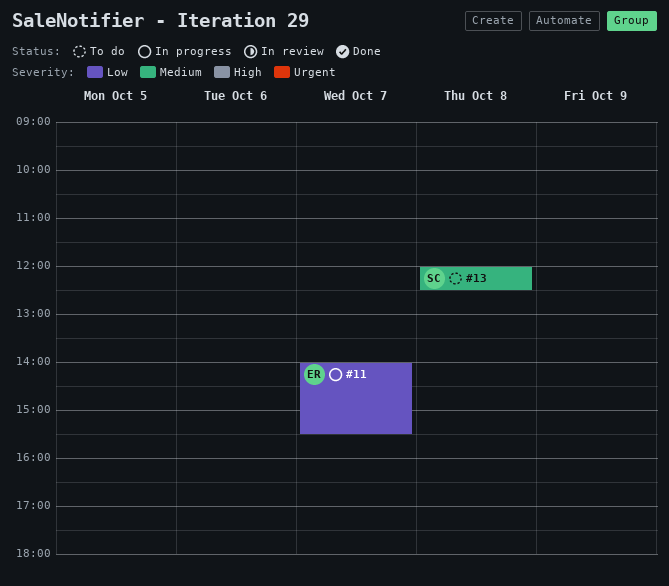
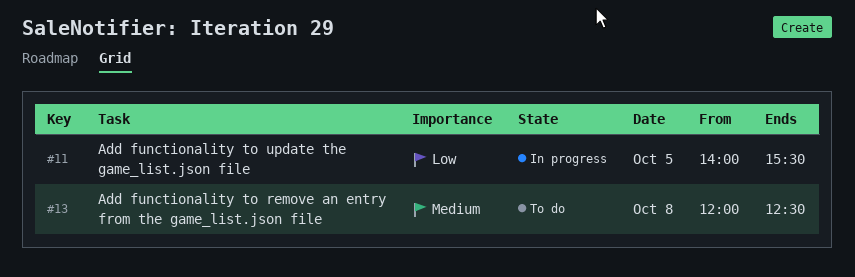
#11, day: Oct 7 -> Oct 5

